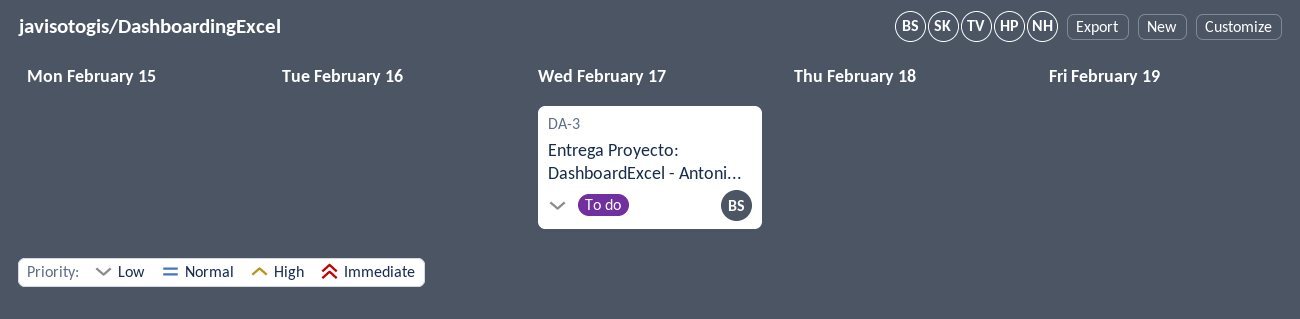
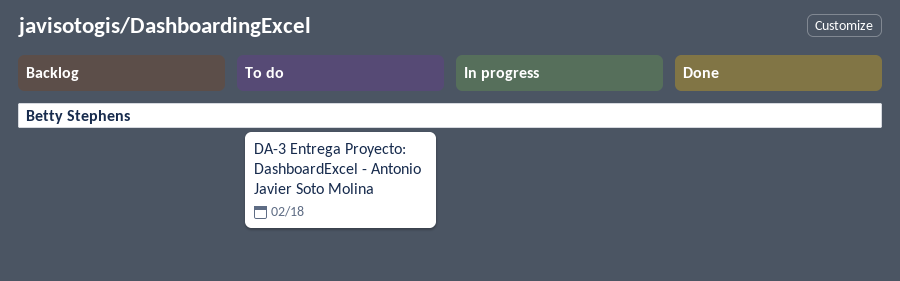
DA-3, due: Feb 17 -> Feb 18

